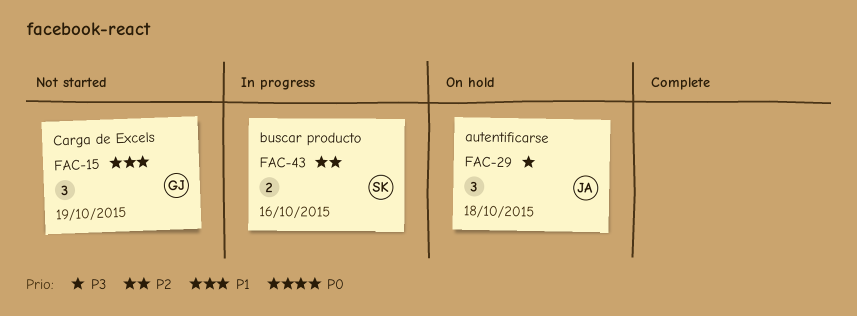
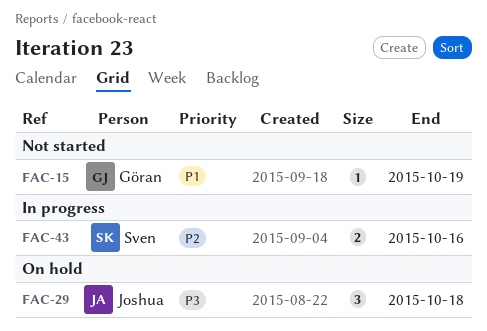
FAC-15, estimate: 3 -> 1

